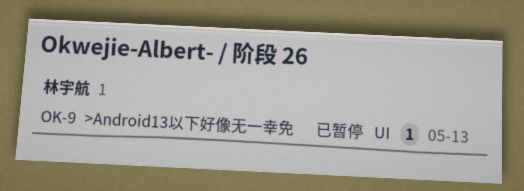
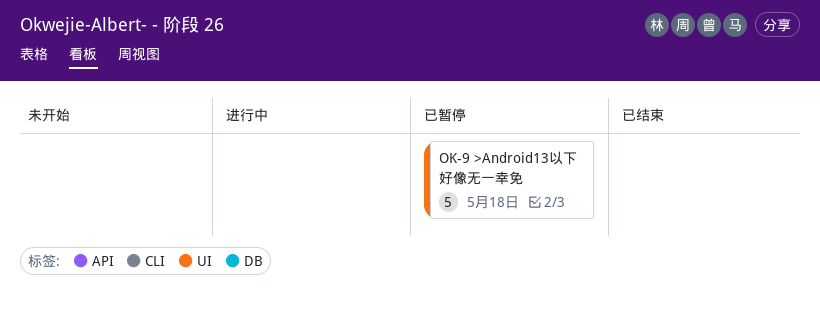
OK-9, estimate: 1 -> 5
OK-9, due: May 13 -> May 18

